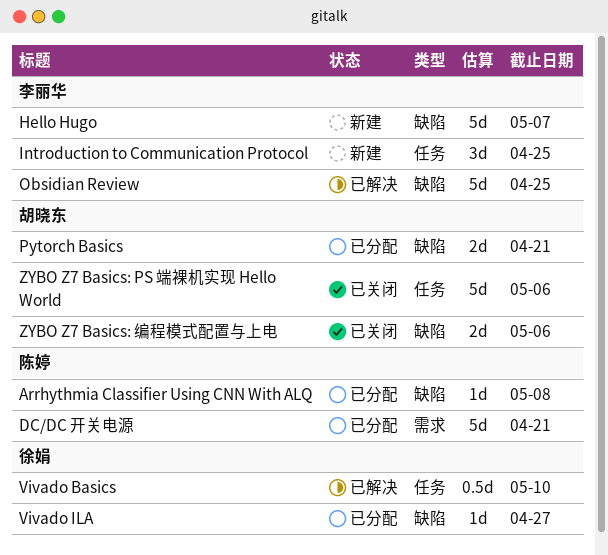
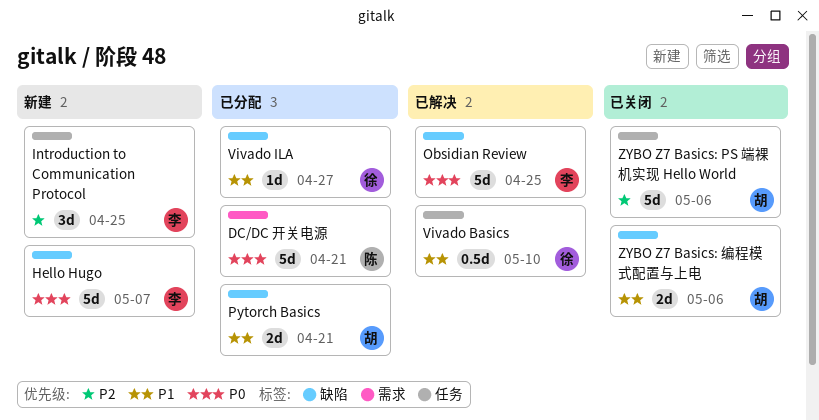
Arrhythmia Classifier Using CNN With ALQ: present -> none

